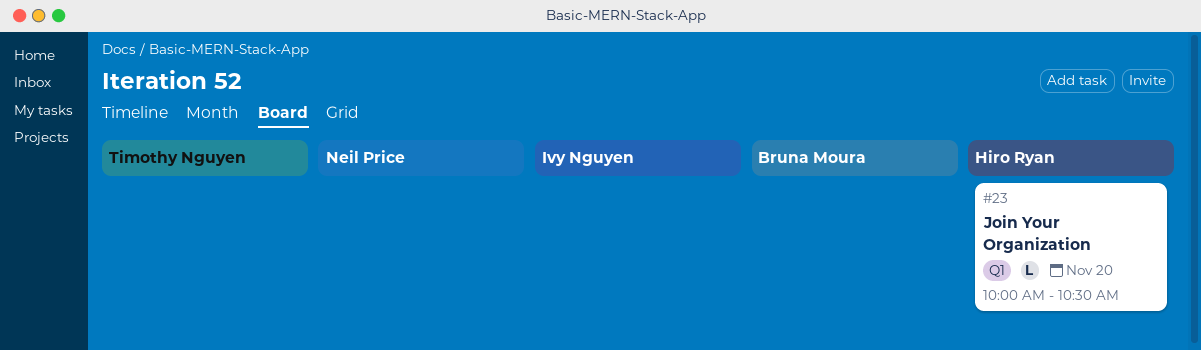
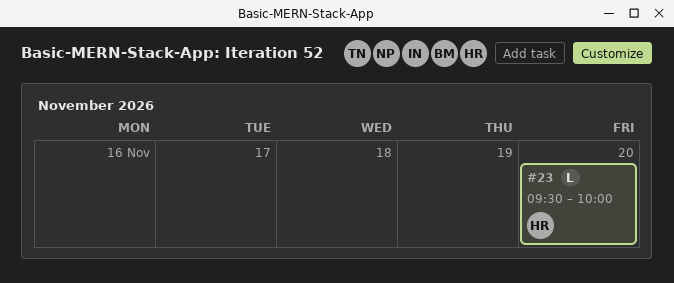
#23, begins: 10:00 -> 09:30
#23, ends: 10:30 -> 10:00

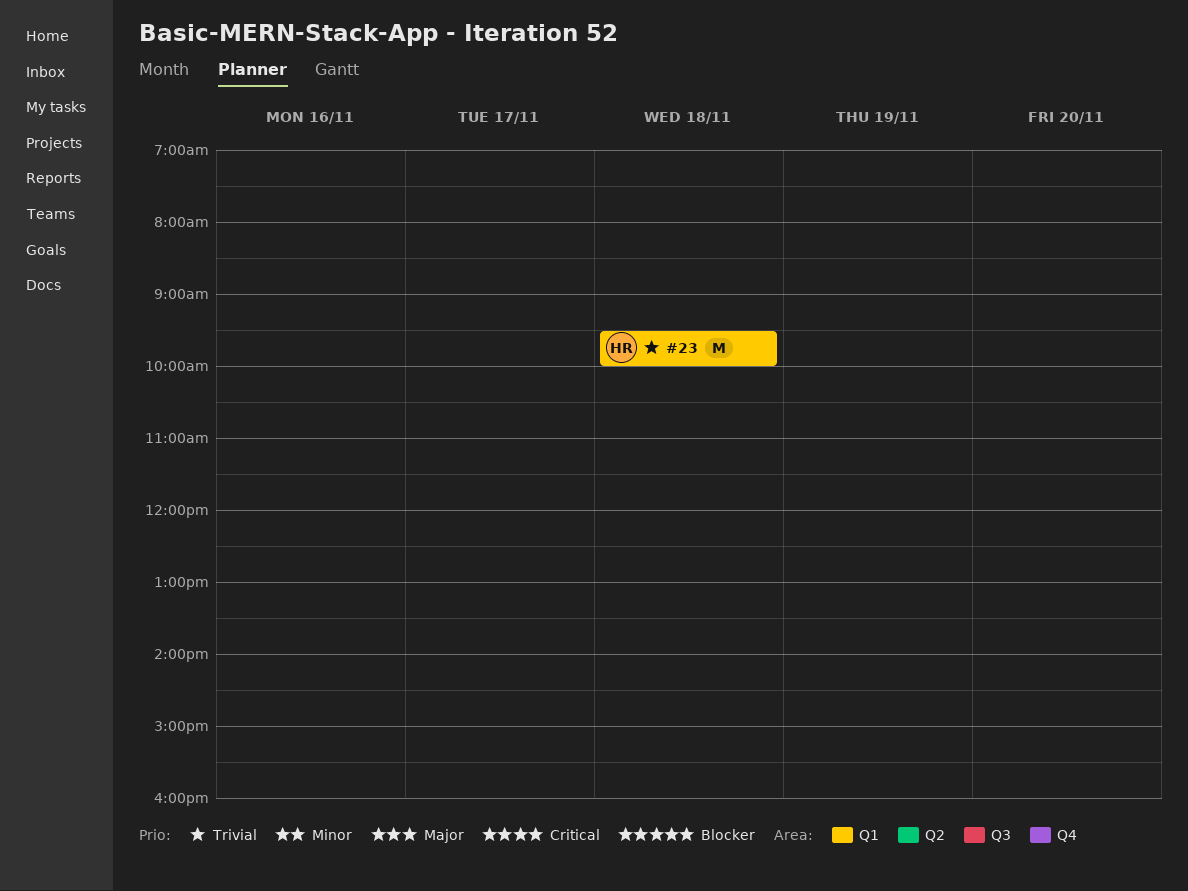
#23, estimate: L -> M
#23, day: Nov 20 -> Nov 18

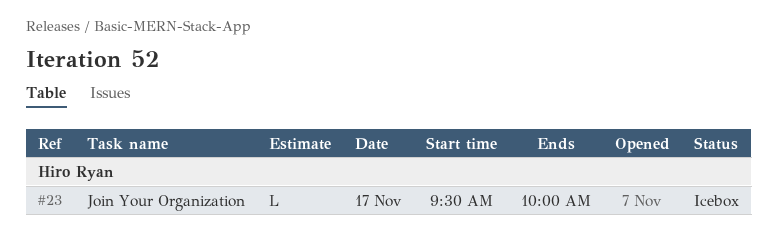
#23, estimate: M -> L
#23, day: Nov 18 -> Nov 17

